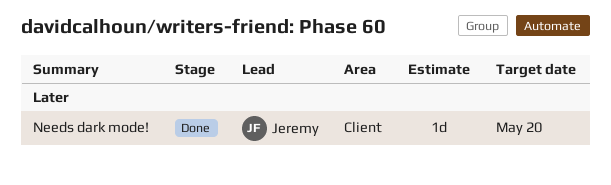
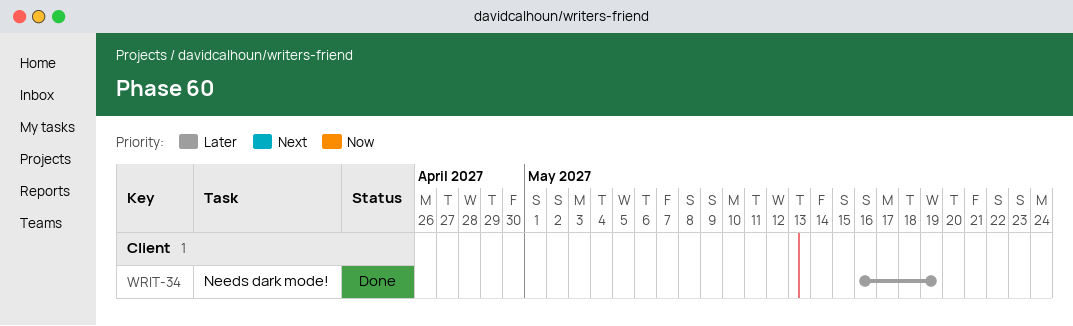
Needs dark mode!, due: May 20 -> May 19

